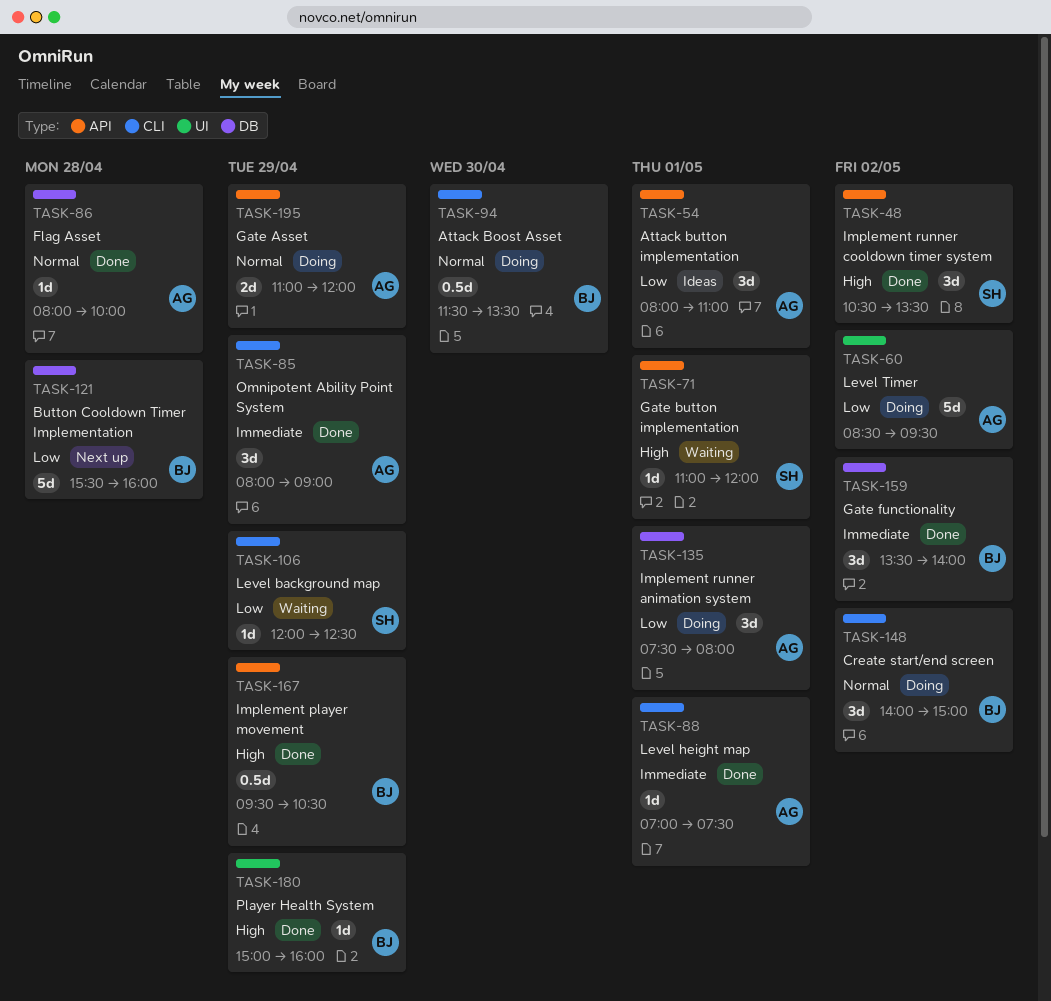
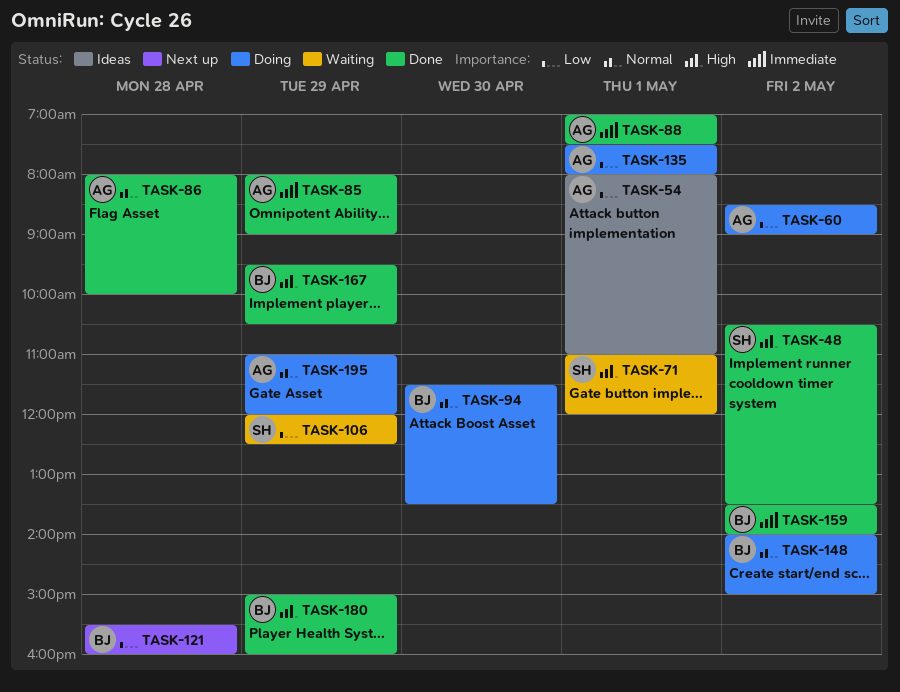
TASK-60, ends: 09:30 -> 09:00

